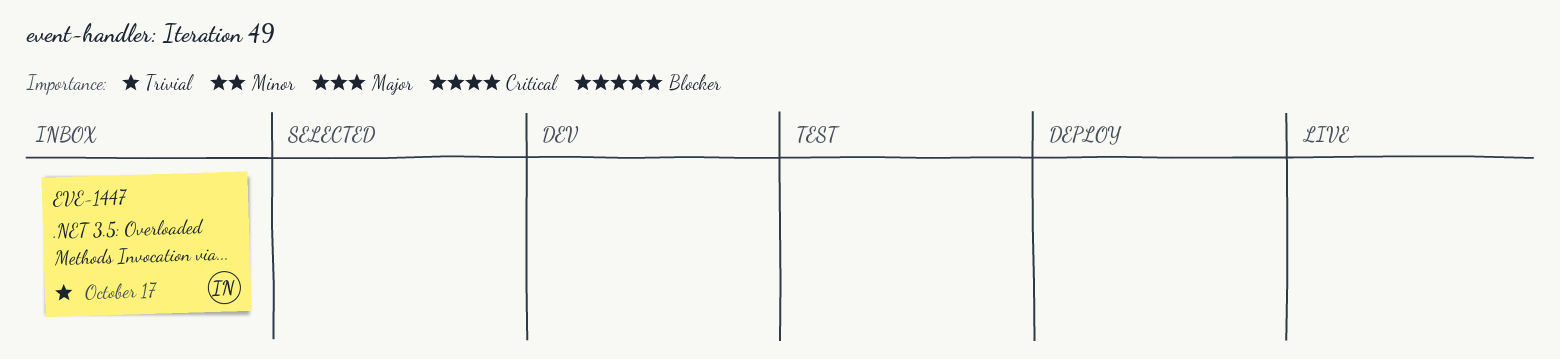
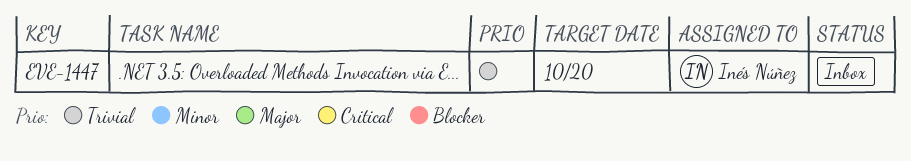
EVE-1447, due: Oct 17 -> Oct 20

